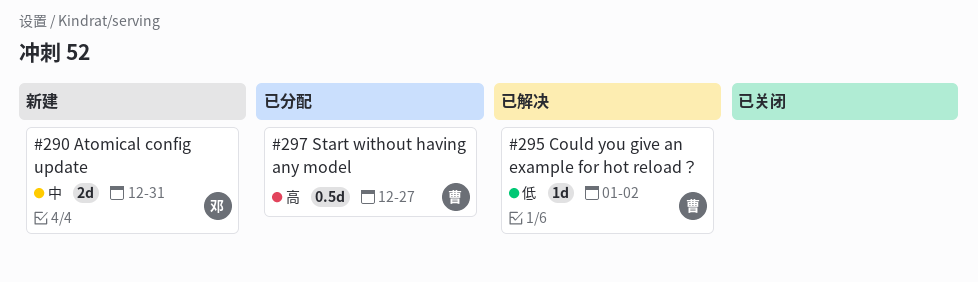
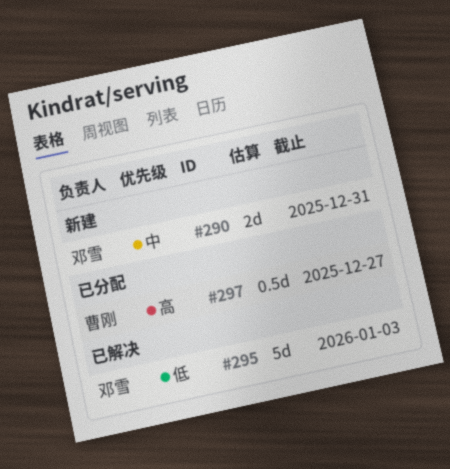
#295, owner: 曹刚 -> 邓雪
#295, estimate: 1d -> 5d
#295, due: Jan 2 -> Jan 3

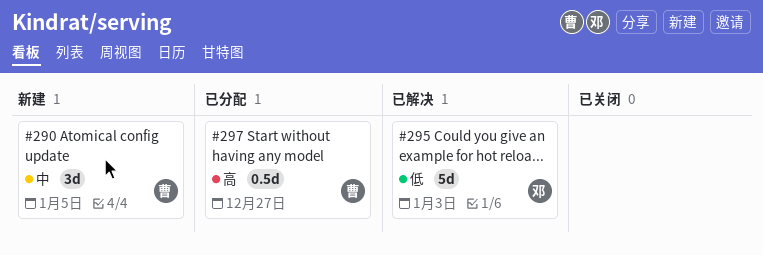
#290, owner: 邓雪 -> 曹刚
#290, estimate: 2d -> 3d
#290, due: Dec 31 -> Jan 5

